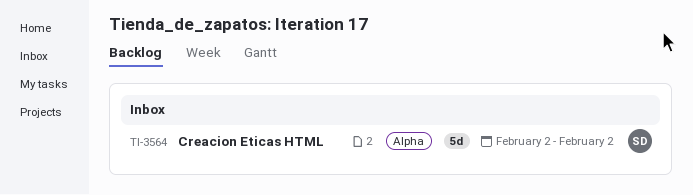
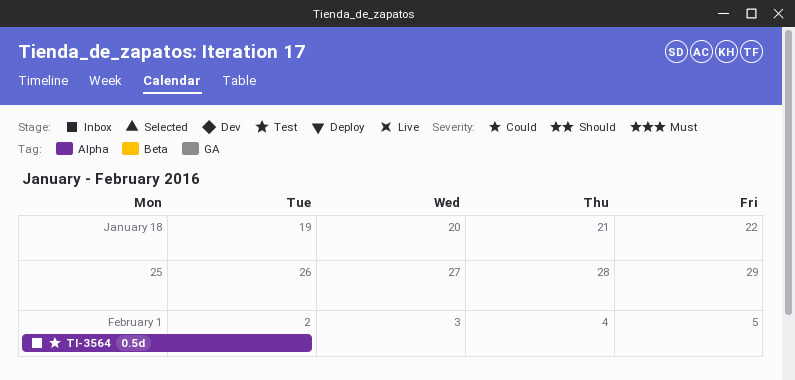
TI-3564, estimate: 5d -> 0.5d
TI-3564, start: Feb 2 -> Feb 1

